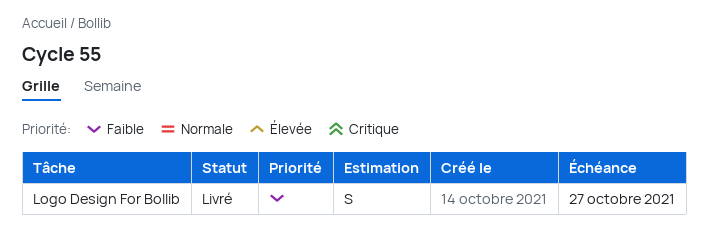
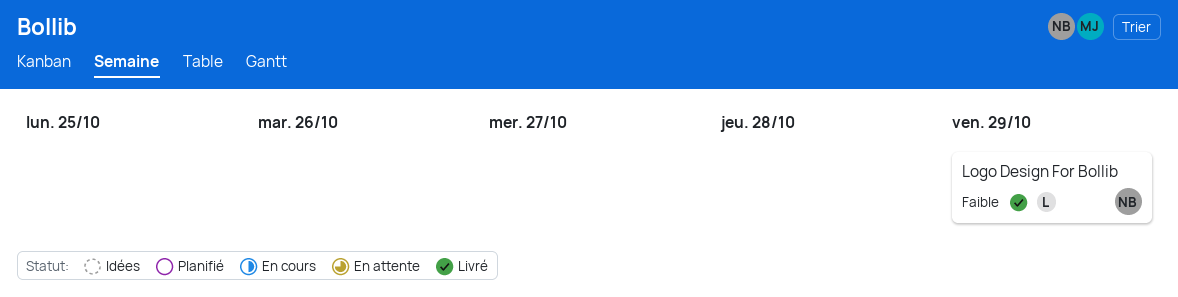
Logo Design For Bollib, estimate: S -> L
Logo Design For Bollib, due: Oct 27 -> Oct 29

